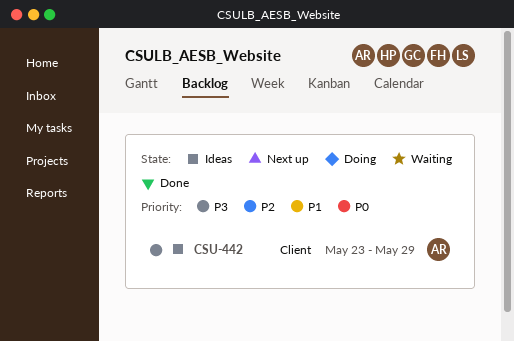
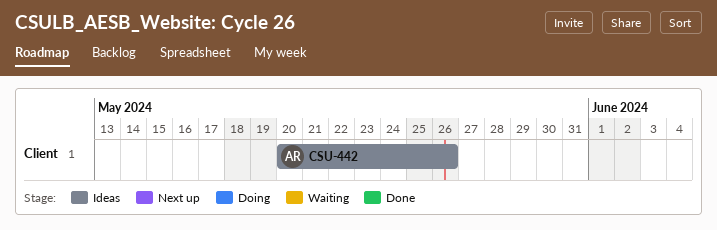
CSU-442, start: May 23 -> May 20
CSU-442, due: May 29 -> May 26

